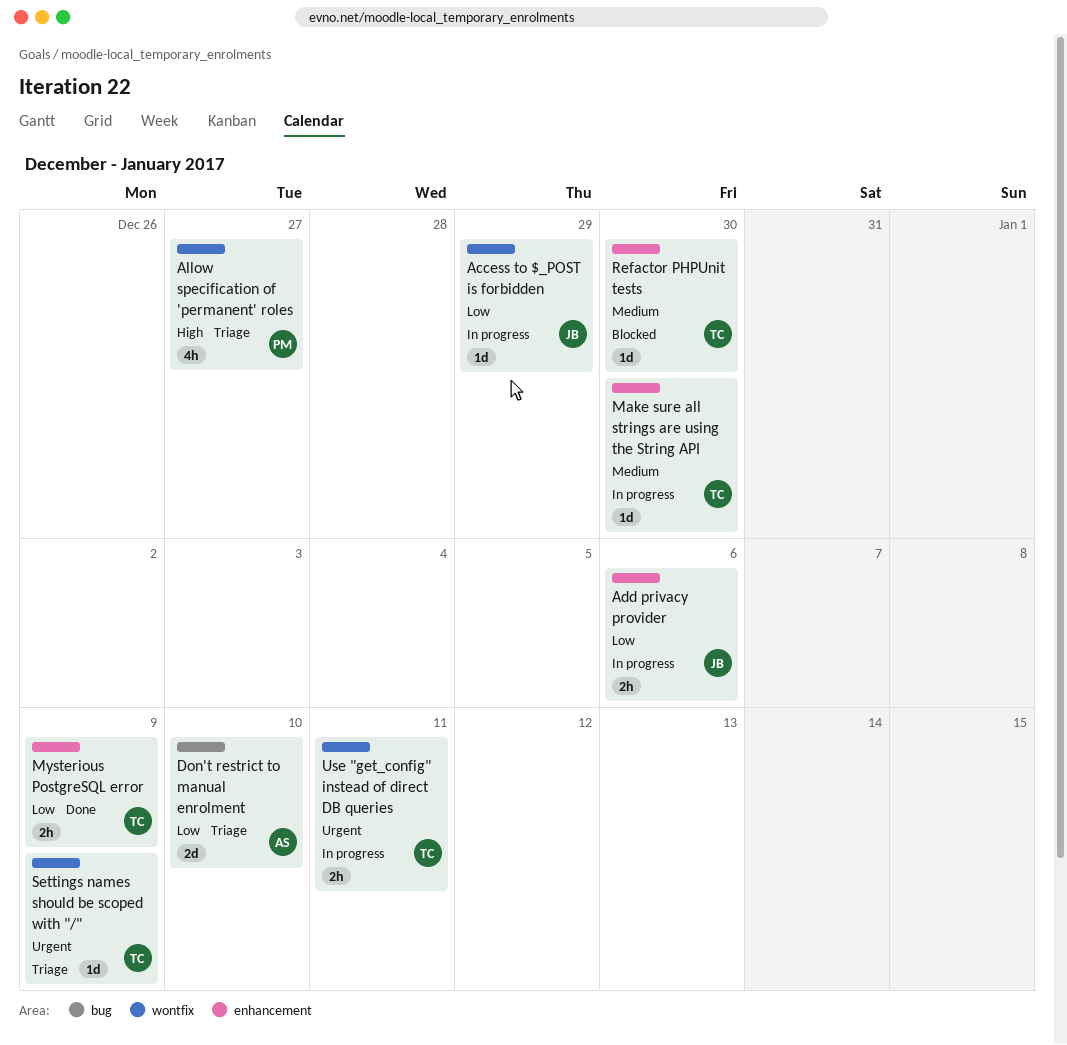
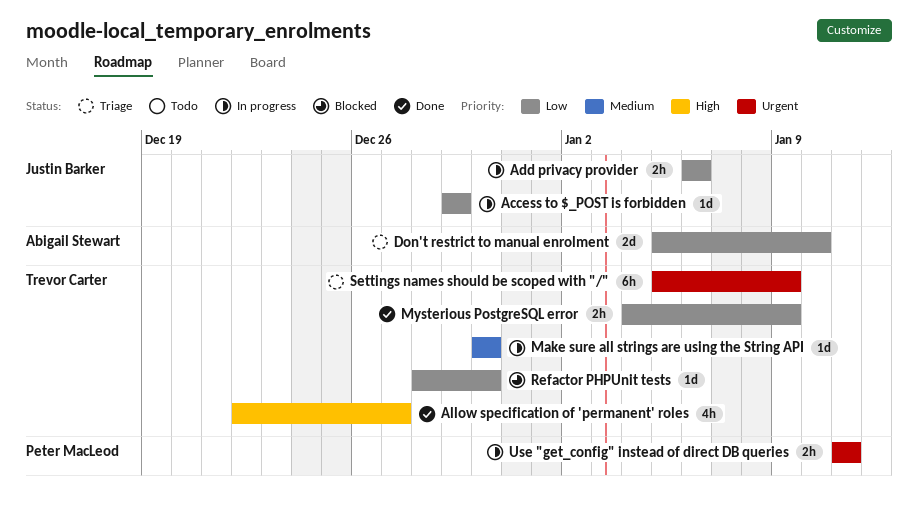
Allow specification of 'permanent' roles, status: Triage -> Done
Allow specification of 'permanent' roles, owner: Peter MacLeod -> Trevor Carter
Refactor PHPUnit tests, priority: Medium -> Low
Settings names should be scoped with "/", estimate: 1d -> 6h
Use "get_config" instead of direct DB queries, owner: Trevor Carter -> Peter MacLeod

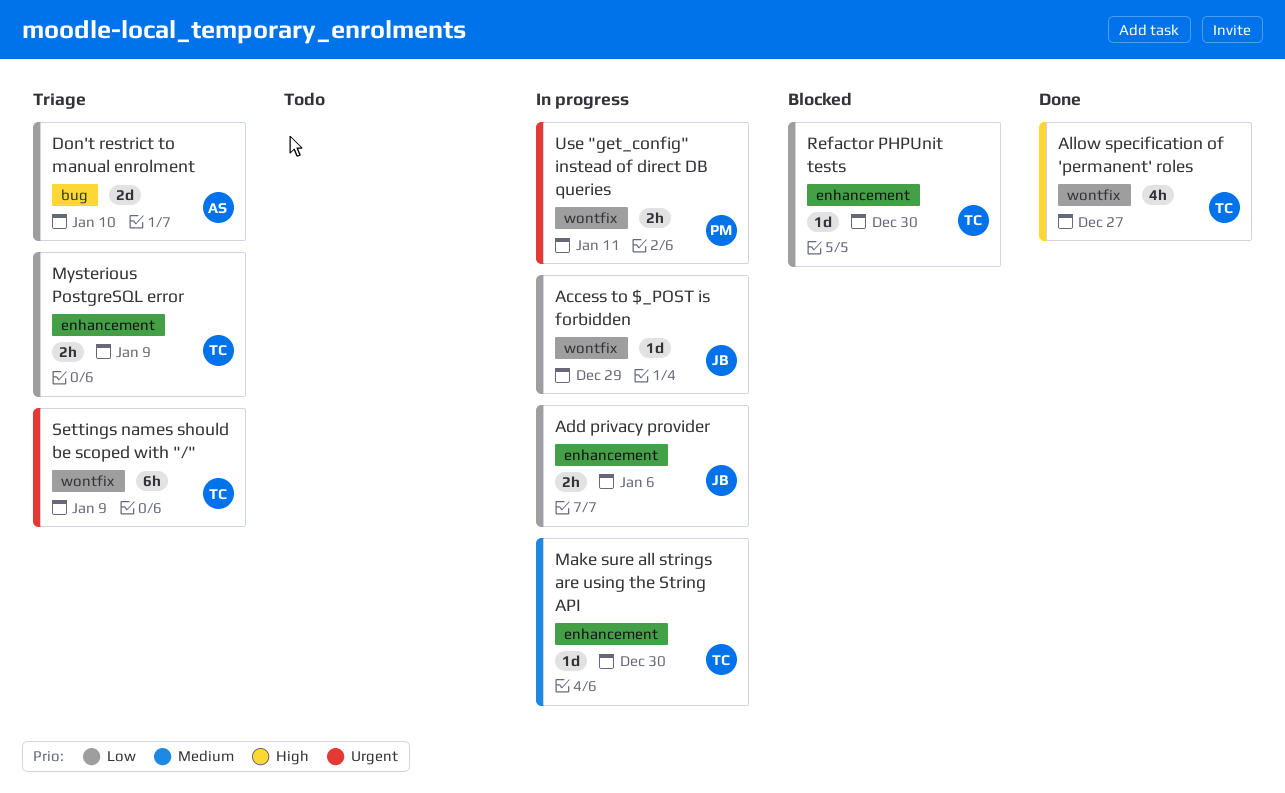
Mysterious PostgreSQL error, status: Done -> Triage

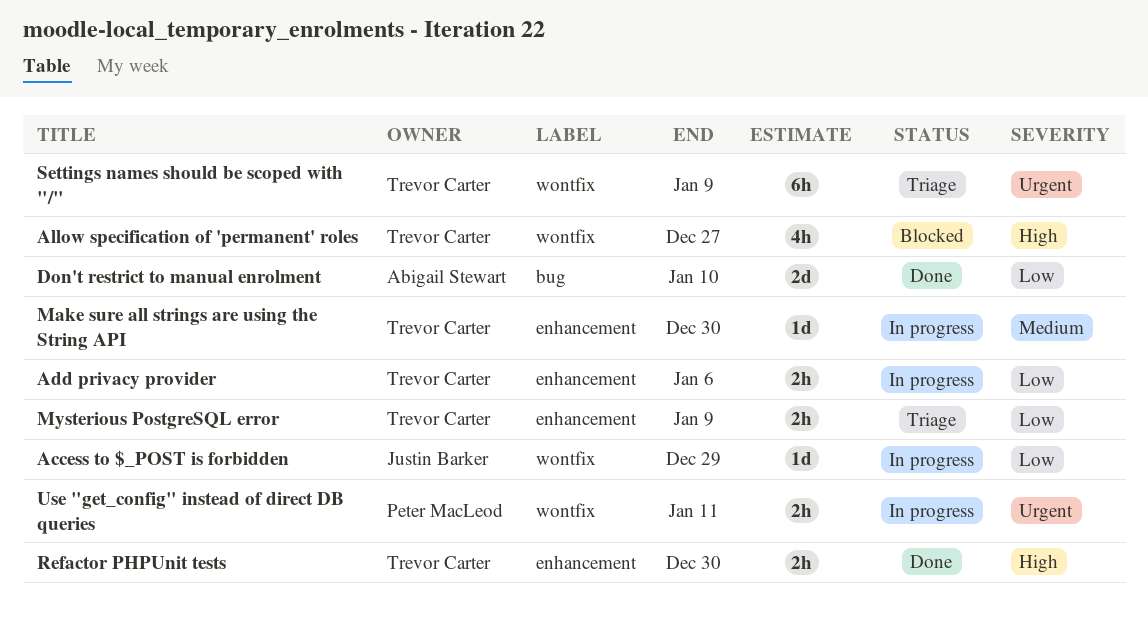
Add privacy provider, owner: Justin Barker -> Trevor Carter
Allow specification of 'permanent' roles, status: Done -> Blocked
Don't restrict to manual enrolment, status: Triage -> Done
Refactor PHPUnit tests, status: Blocked -> Done
Refactor PHPUnit tests, priority: Low -> High
Refactor PHPUnit tests, estimate: 1d -> 2h

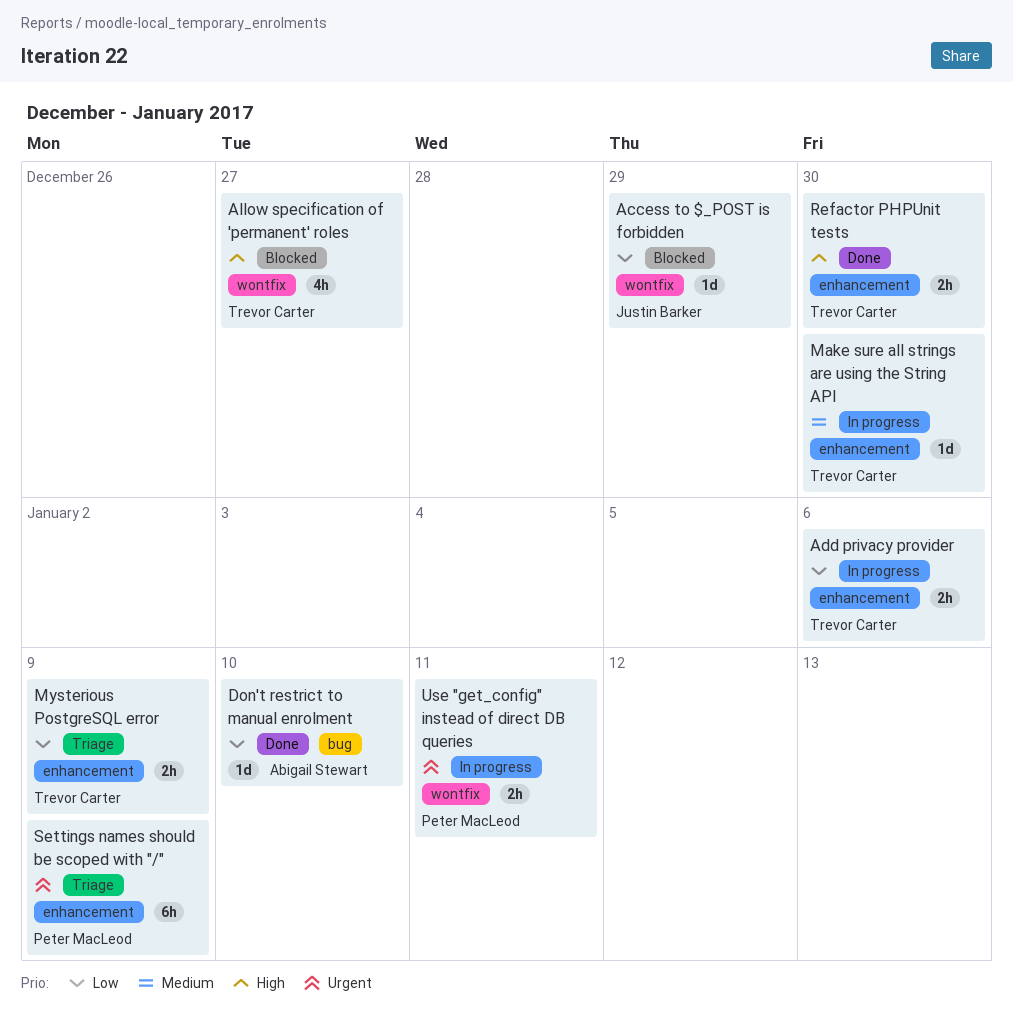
Access to $_POST is forbidden, status: In progress -> Blocked
Don't restrict to manual enrolment, estimate: 2d -> 1d
Settings names should be scoped with "/", owner: Trevor Carter -> Peter MacLeod
Settings names should be scoped with "/", label: wontfix -> enhancement

